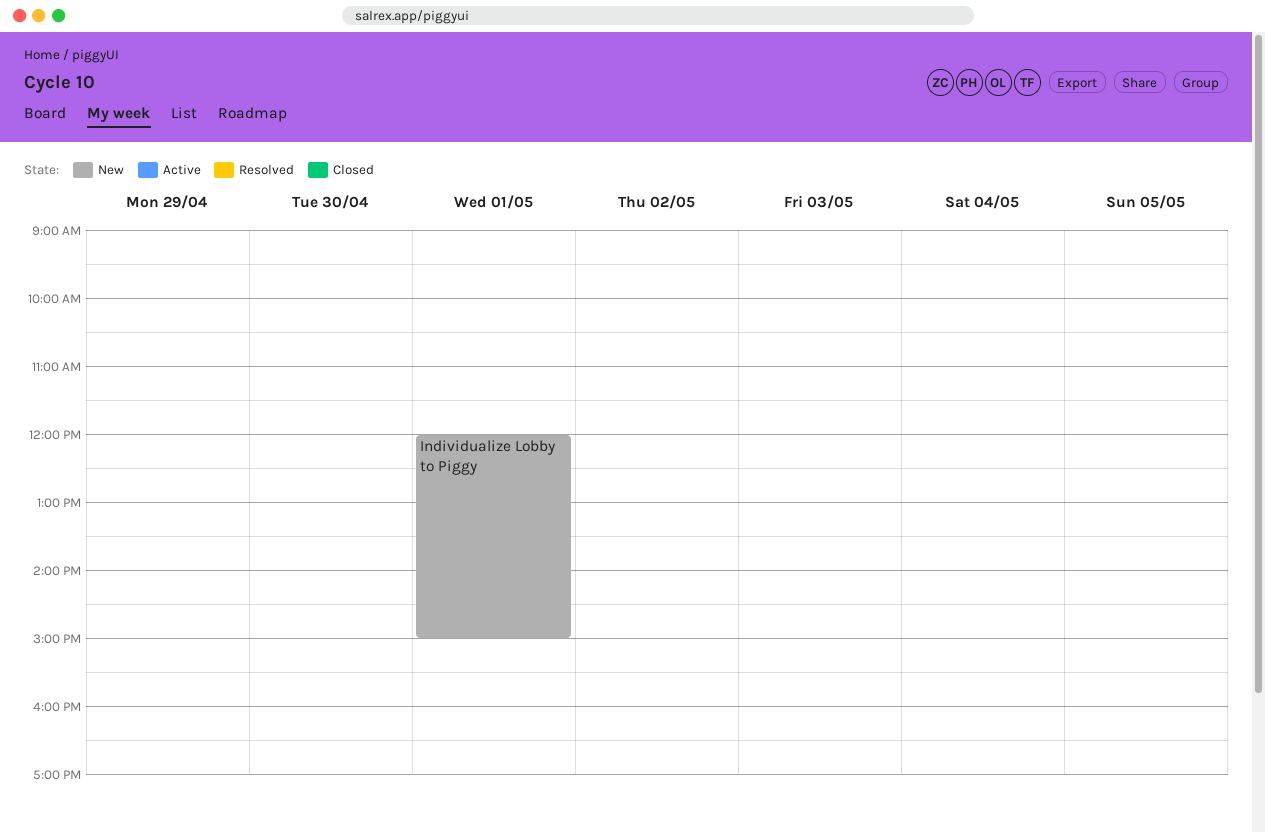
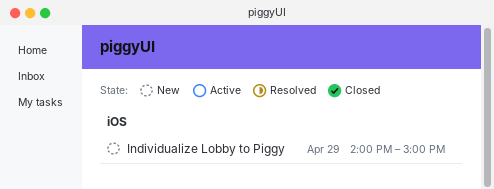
Individualize Lobby to Piggy, day: May 1 -> Apr 29
Individualize Lobby to Piggy, begins: 12:00 -> 14:00

